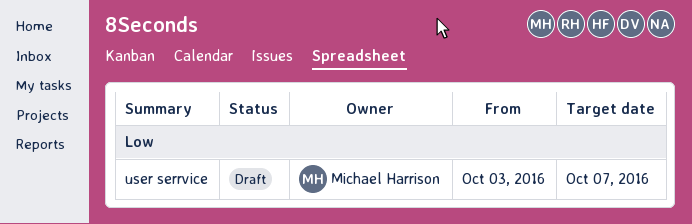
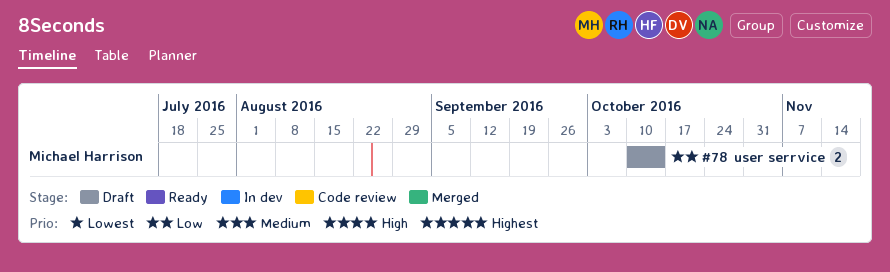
user serrvice, start: Oct 3 -> Oct 10
user serrvice, due: Oct 7 -> Oct 14

